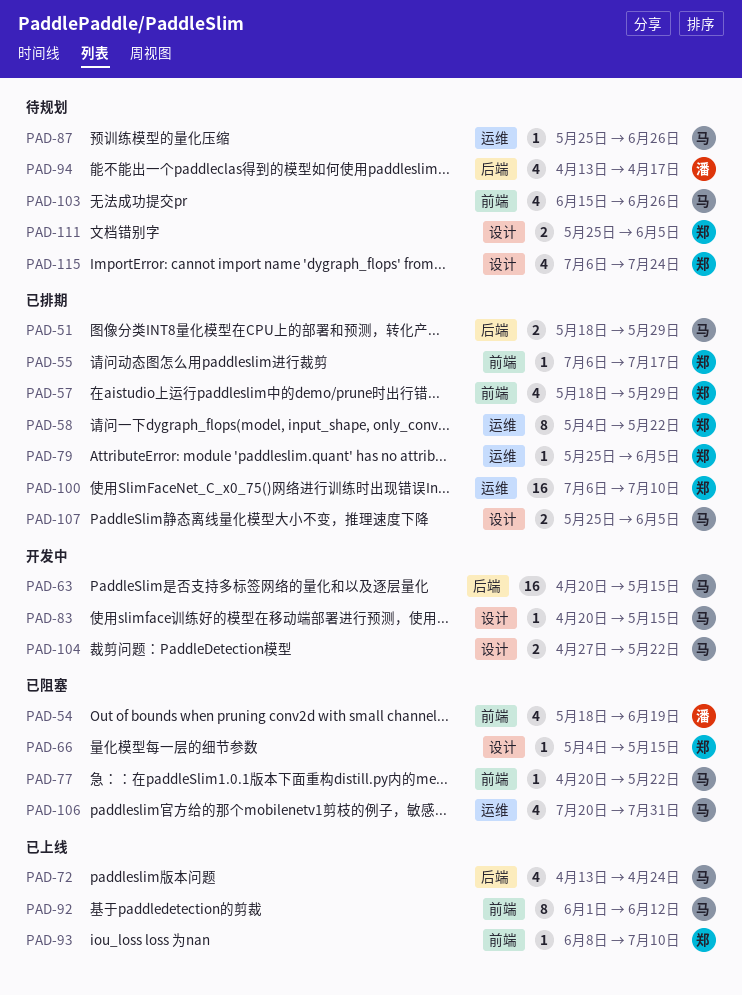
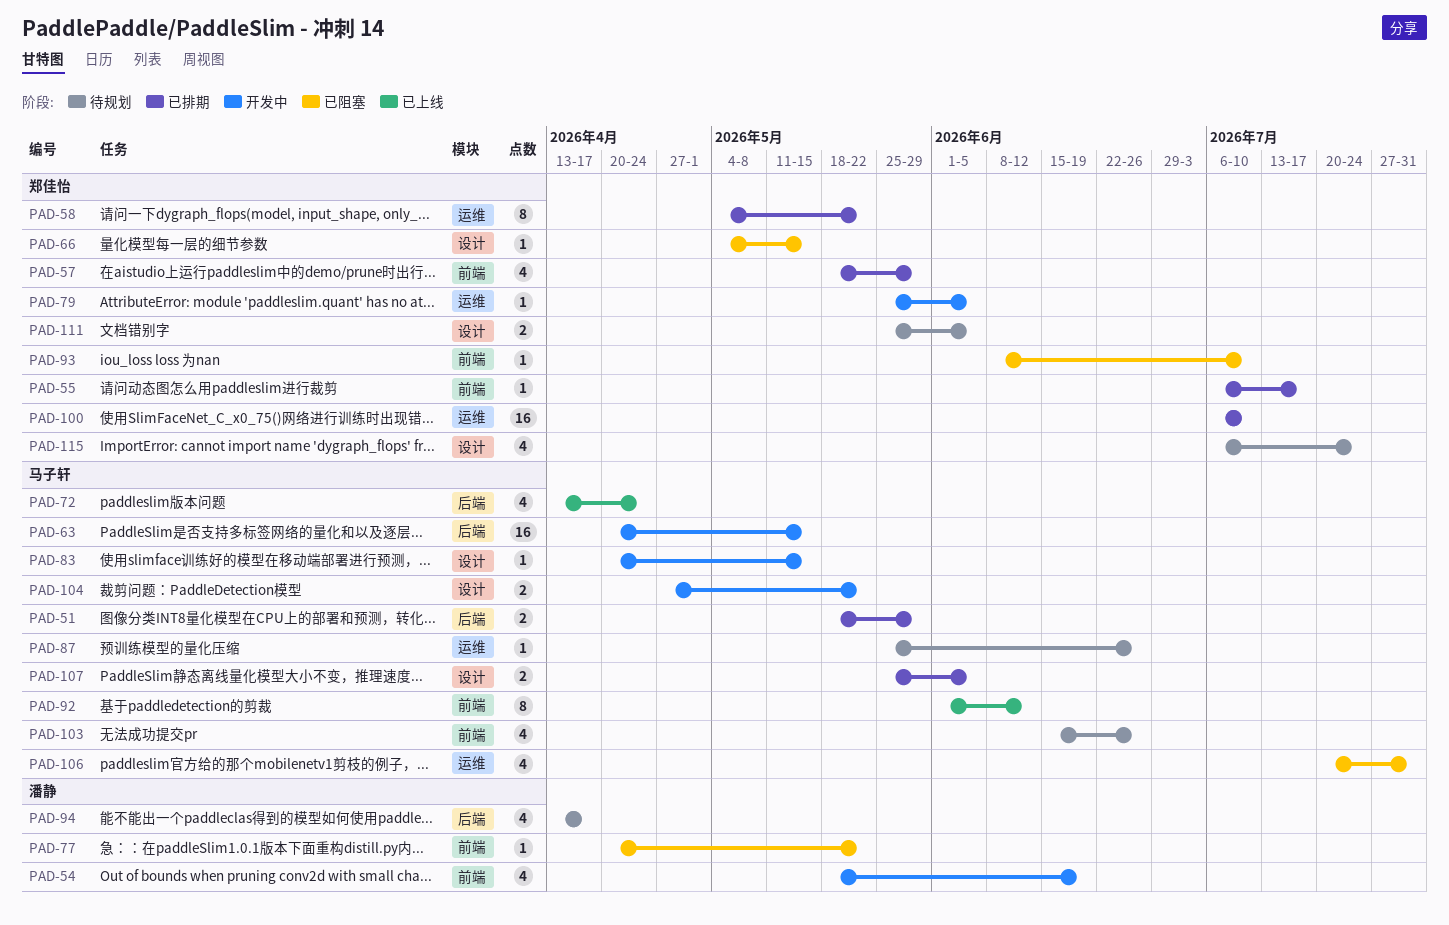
PAD-54, status: 已阻塞 -> 开发中
PAD-77, owner: 马子轩 -> 潘静
PAD-79, status: 已排期 -> 开发中
PAD-93, status: 已上线 -> 已阻塞

